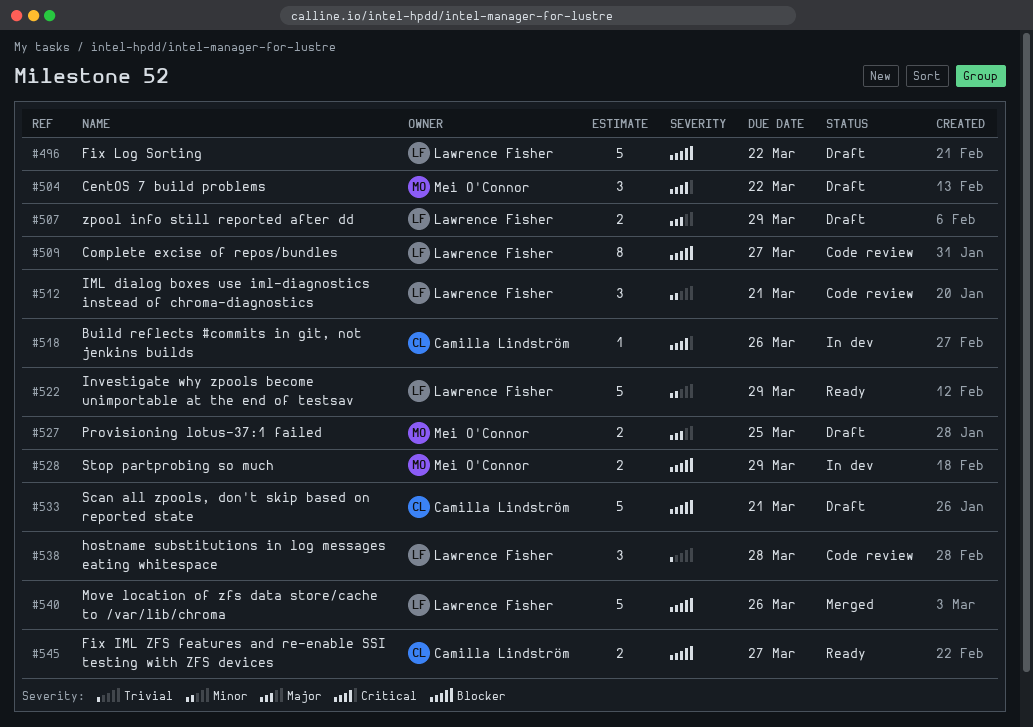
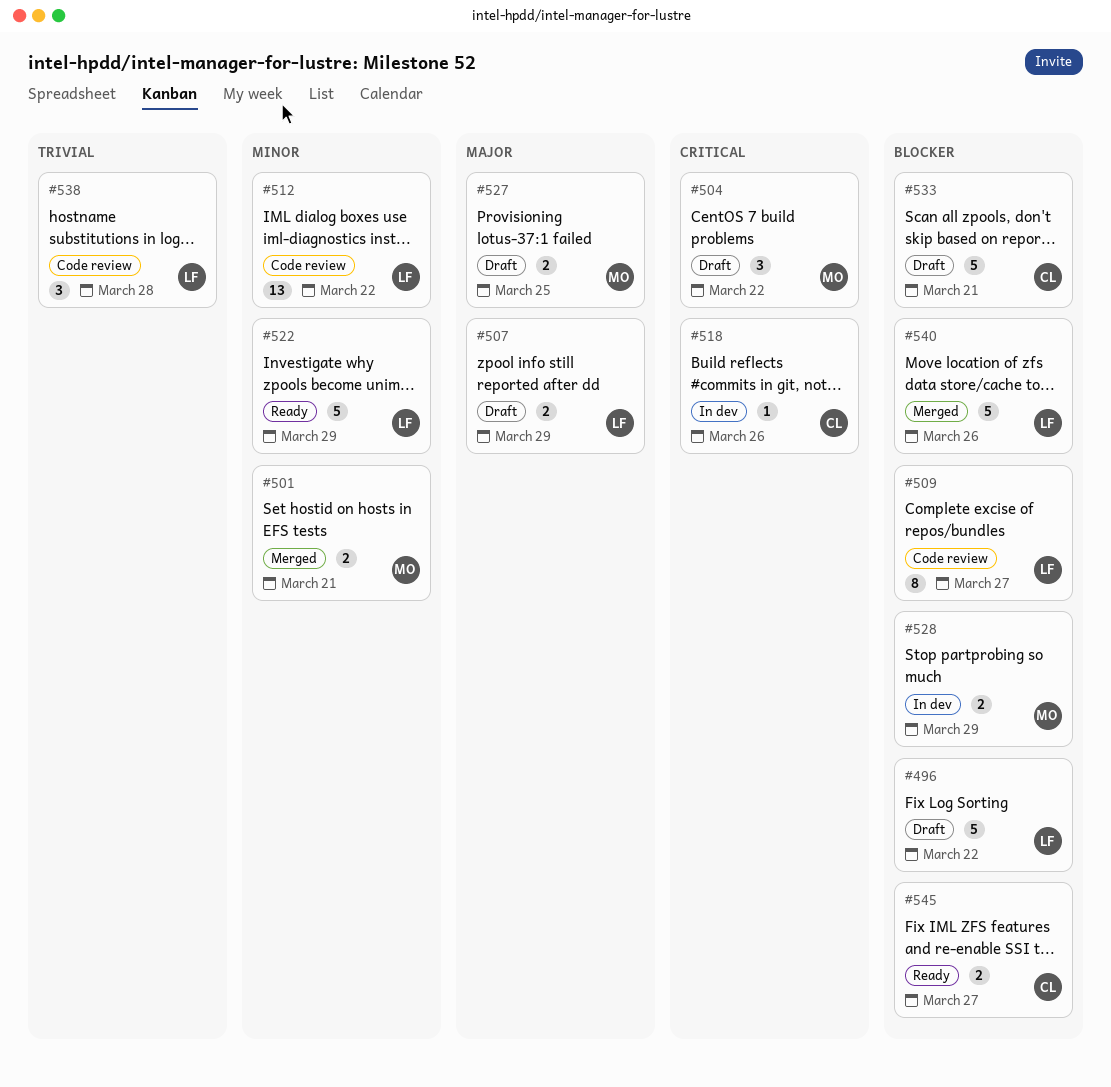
#501: none -> present
#512, estimate: 3 -> 13
#512, due: Mar 21 -> Mar 22

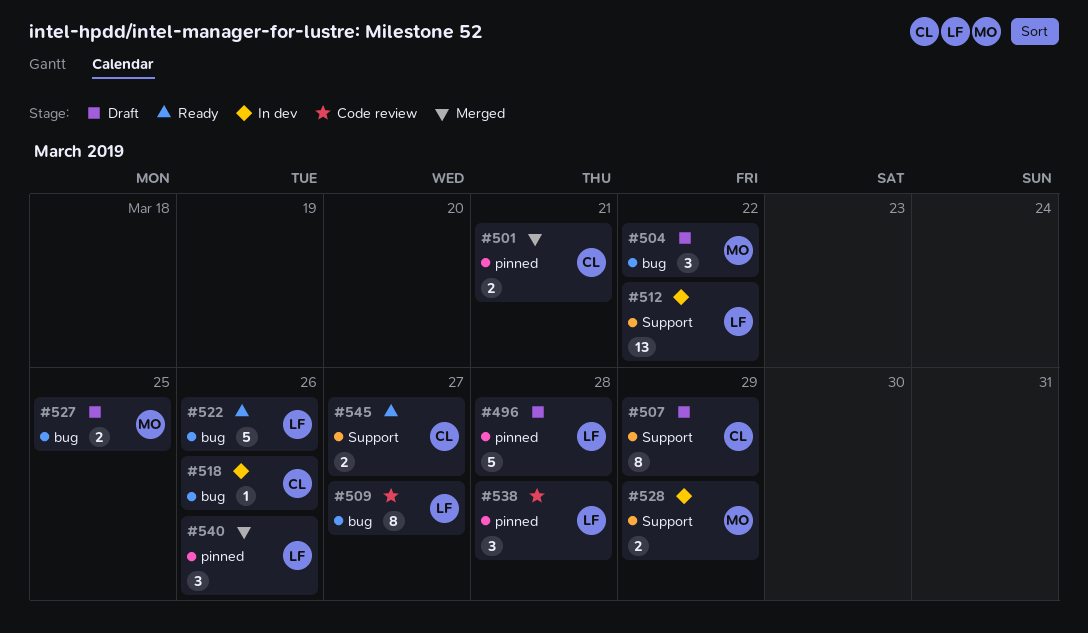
#496, due: Mar 22 -> Mar 28
#501, owner: MO -> CL
#507, owner: LF -> CL
#507, estimate: 2 -> 8
#512, status: Code review -> In dev
#522, due: Mar 29 -> Mar 26
#533: present -> none
#540, estimate: 5 -> 3

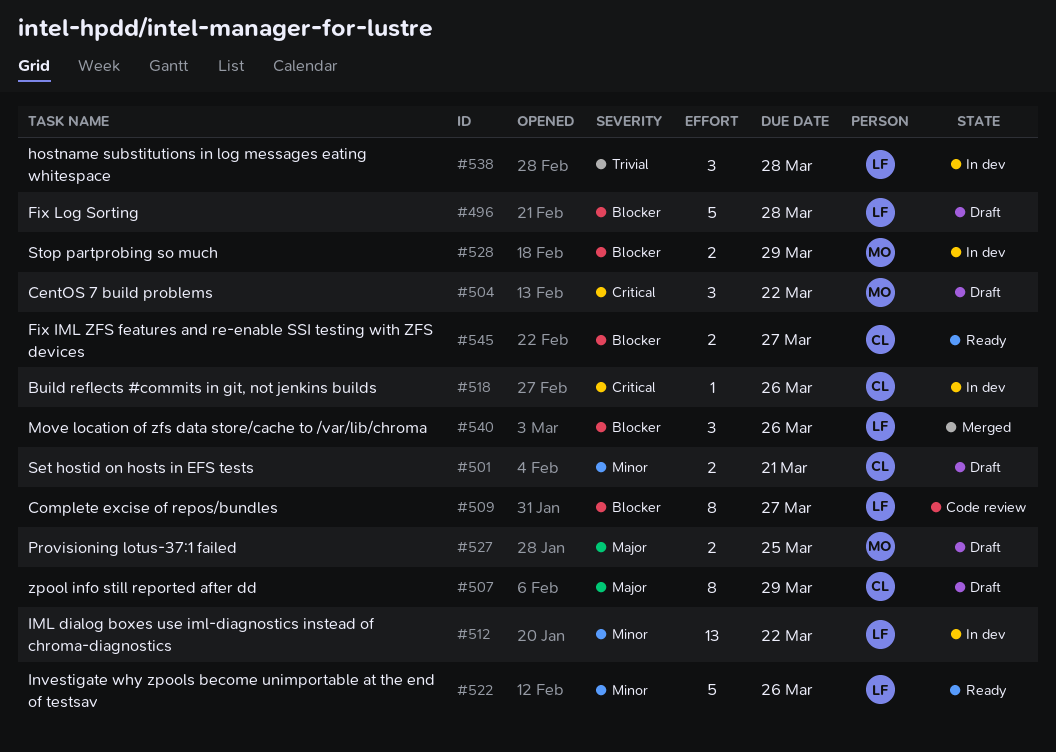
#501, status: Merged -> Draft
#538, status: Code review -> In dev

